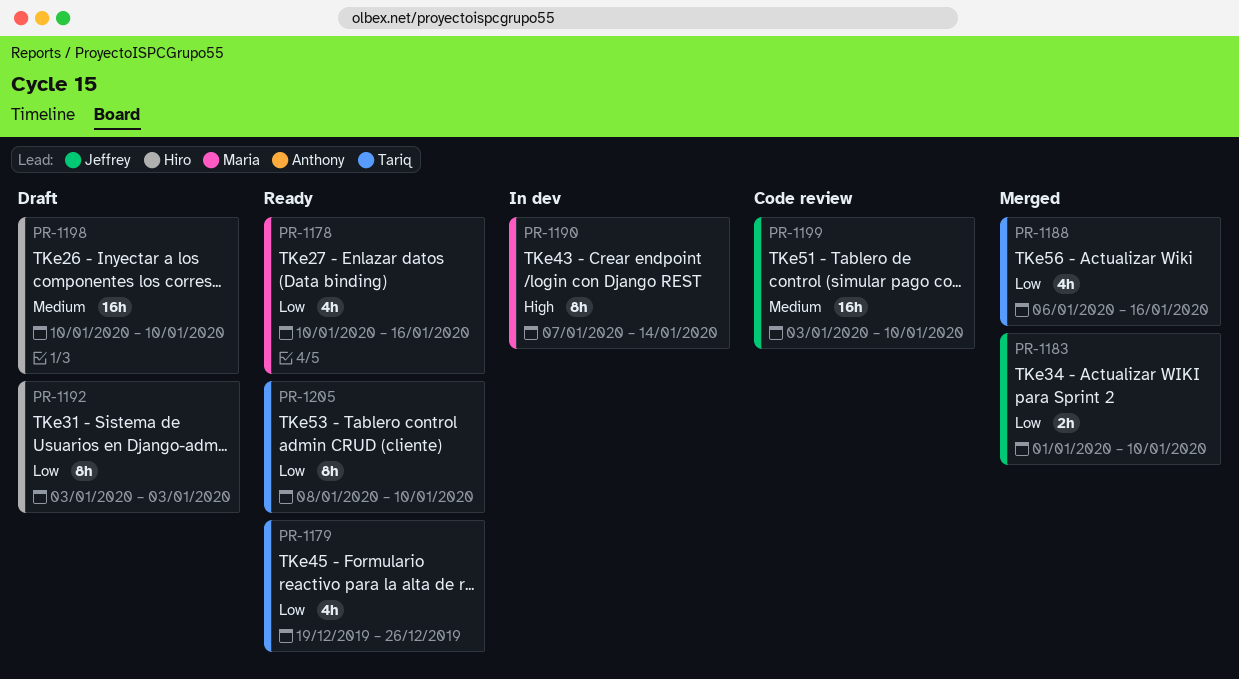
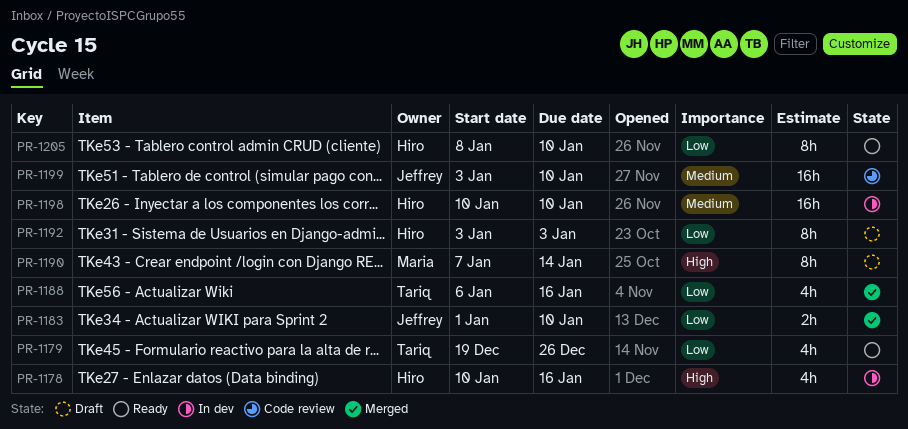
PR-1178, status: Ready -> In dev
PR-1178, owner: Maria -> Hiro
PR-1178, priority: Low -> High
PR-1190, status: In dev -> Draft
PR-1198, status: Draft -> In dev
PR-1205, owner: Tariq -> Hiro

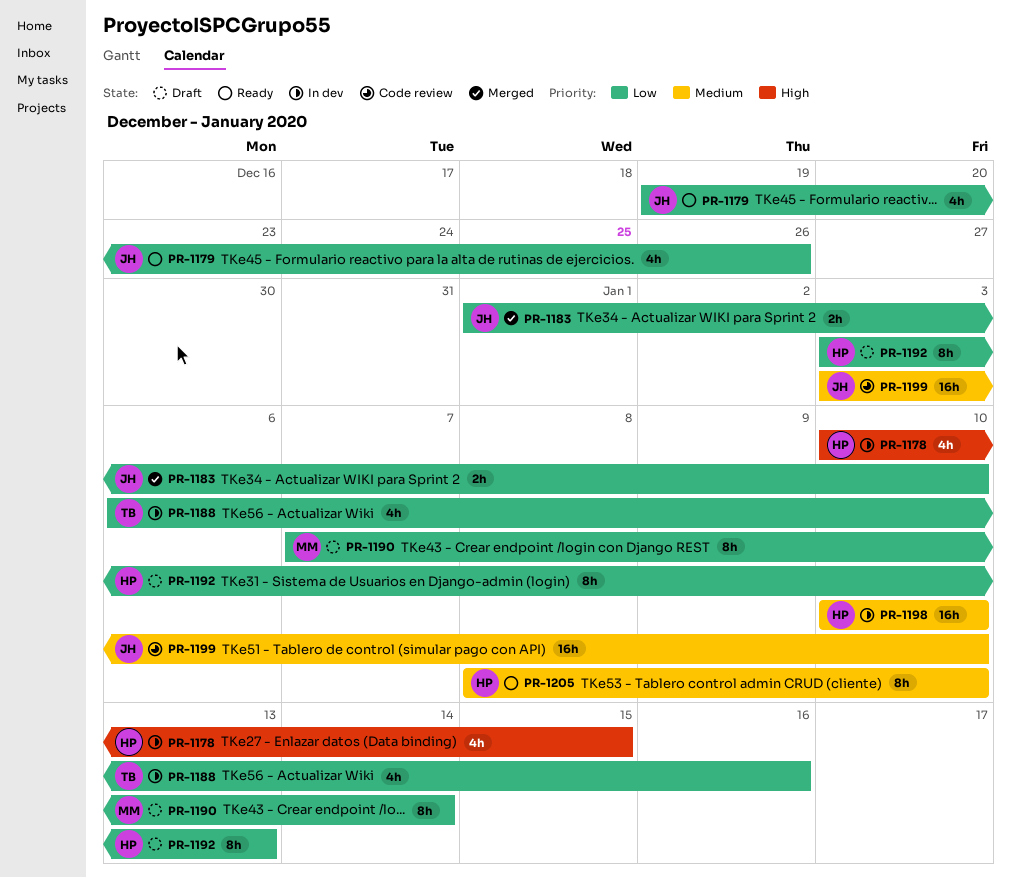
PR-1178, due: Jan 16 -> Jan 15
PR-1179, owner: Tariq -> Jeffrey
PR-1188, status: Merged -> In dev
PR-1190, priority: High -> Low
PR-1192, due: Jan 3 -> Jan 13
PR-1205, priority: Low -> Medium

